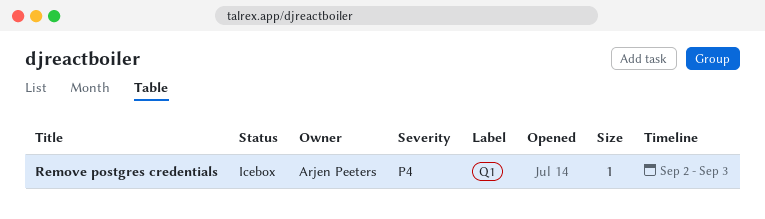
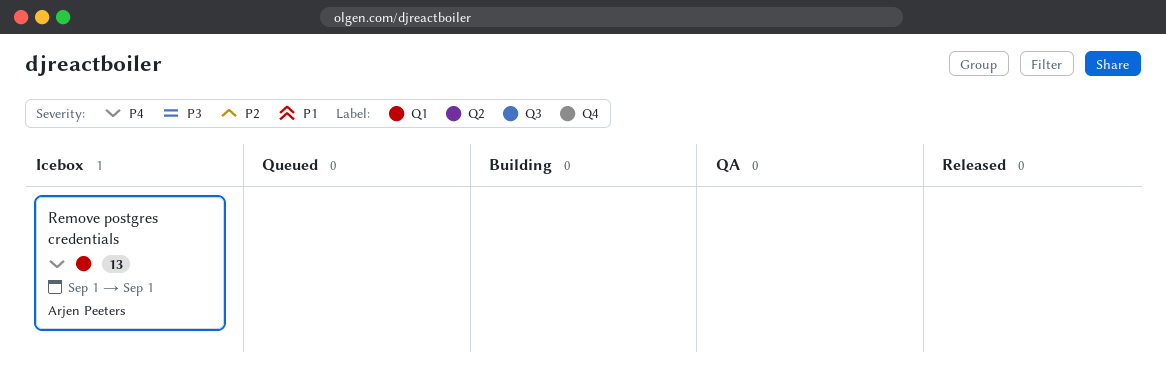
Remove postgres credentials, estimate: 1 -> 13
Remove postgres credentials, start: Sep 2 -> Sep 1
Remove postgres credentials, due: Sep 3 -> Sep 1

